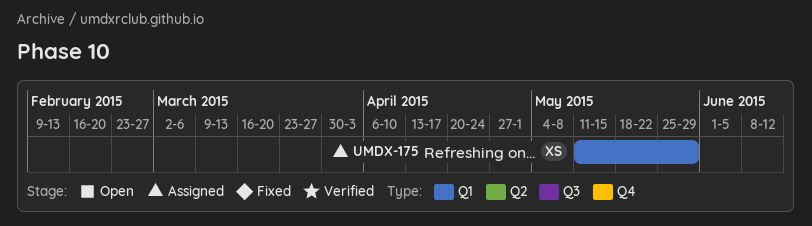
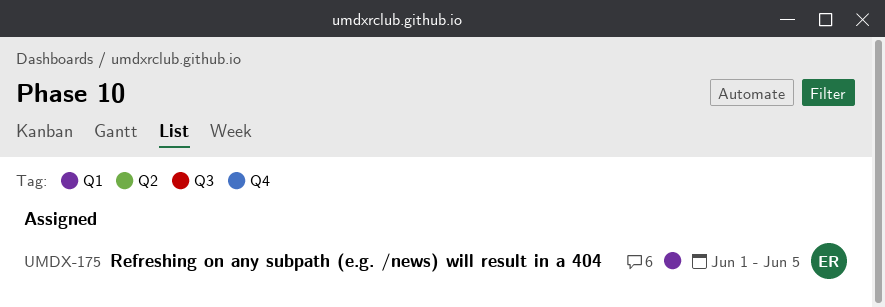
UMDX-175, start: May 11 -> Jun 1
UMDX-175, due: May 29 -> Jun 5

